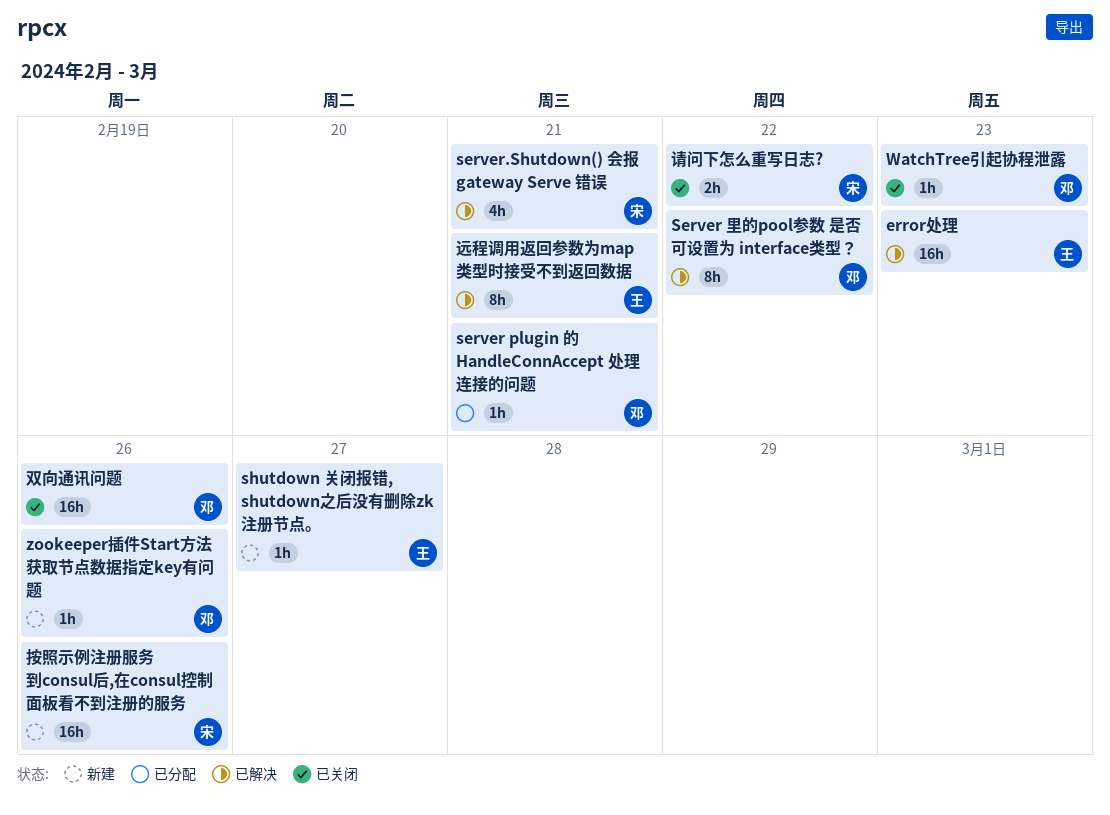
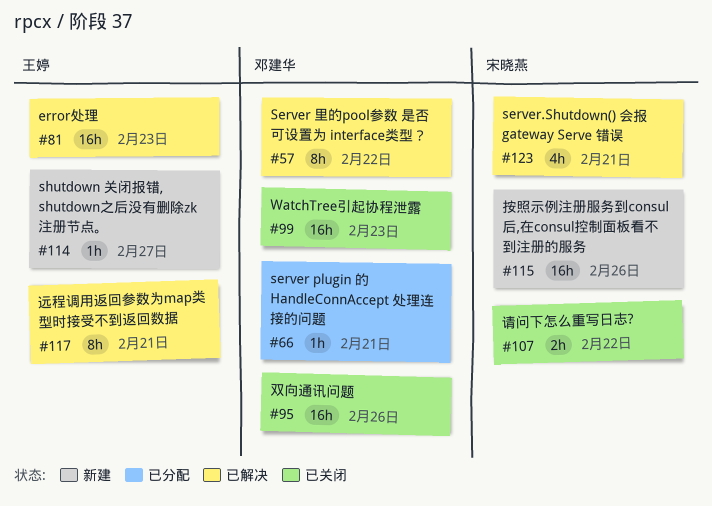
WatchTree引起协程泄露, estimate: 1h -> 16h
zookeeper插件Start方法获取节点数据指定key有问题: present -> none

